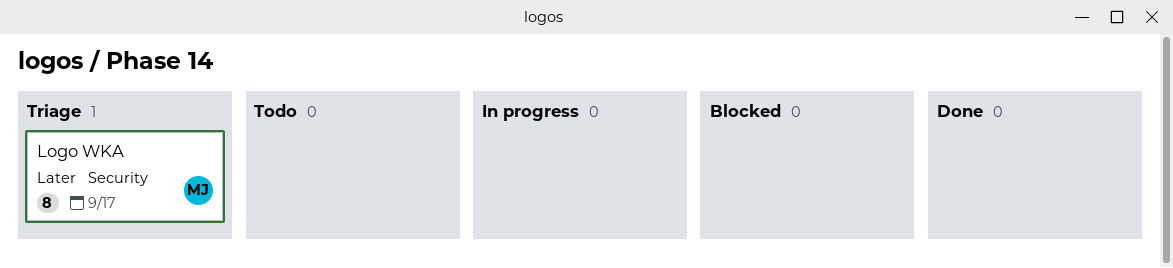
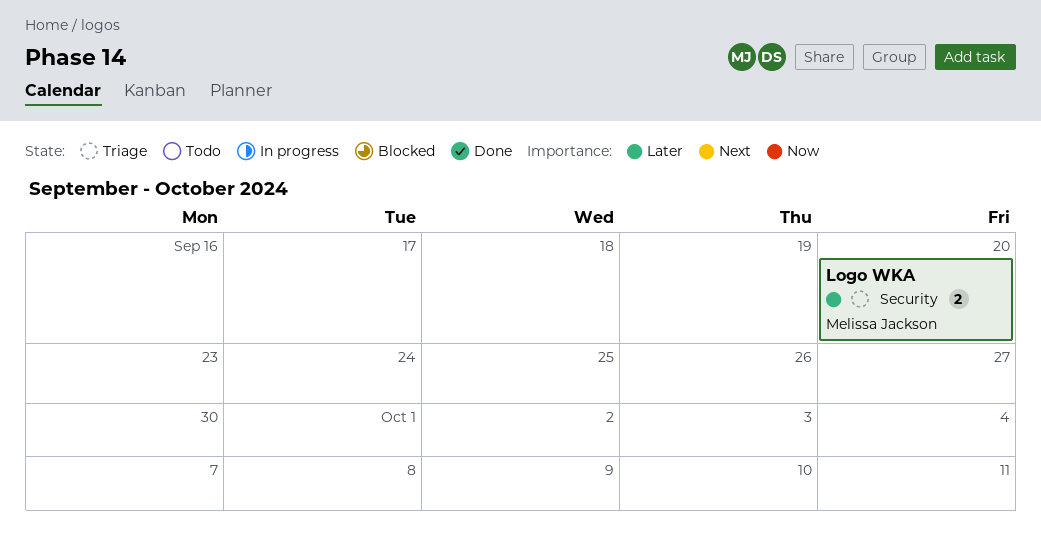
Logo WKA, estimate: 8 -> 2
Logo WKA, due: Sep 17 -> Sep 20

